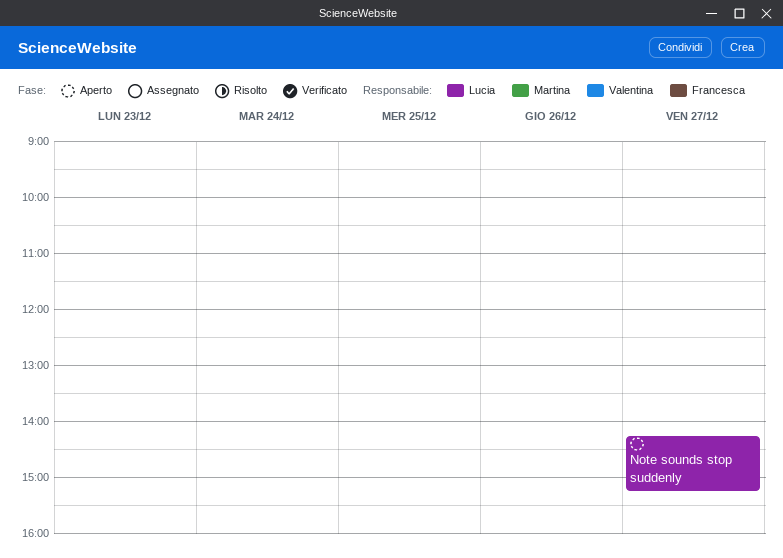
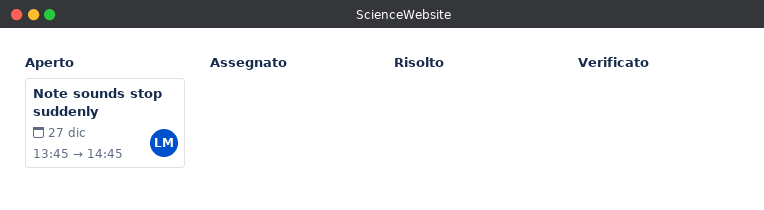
Note sounds stop suddenly, begins: 14:15 -> 13:45
Note sounds stop suddenly, ends: 15:15 -> 14:45

